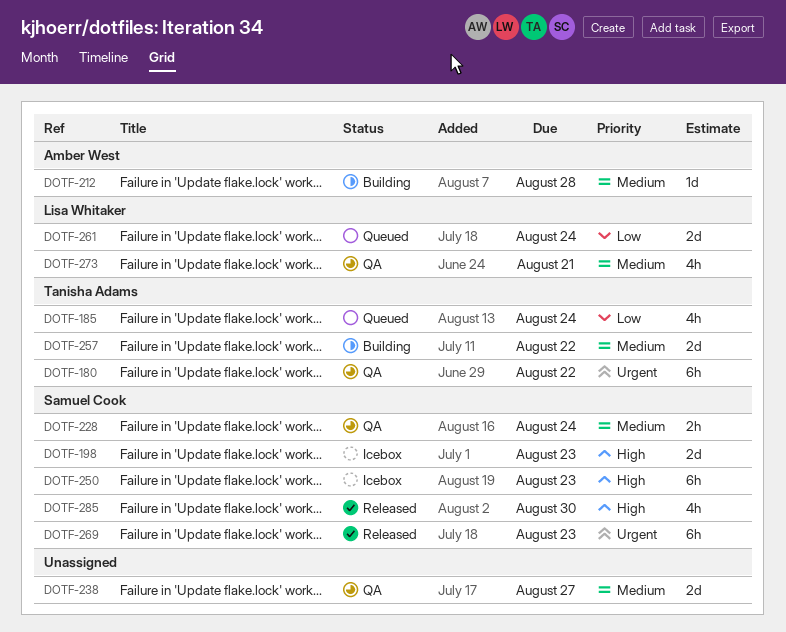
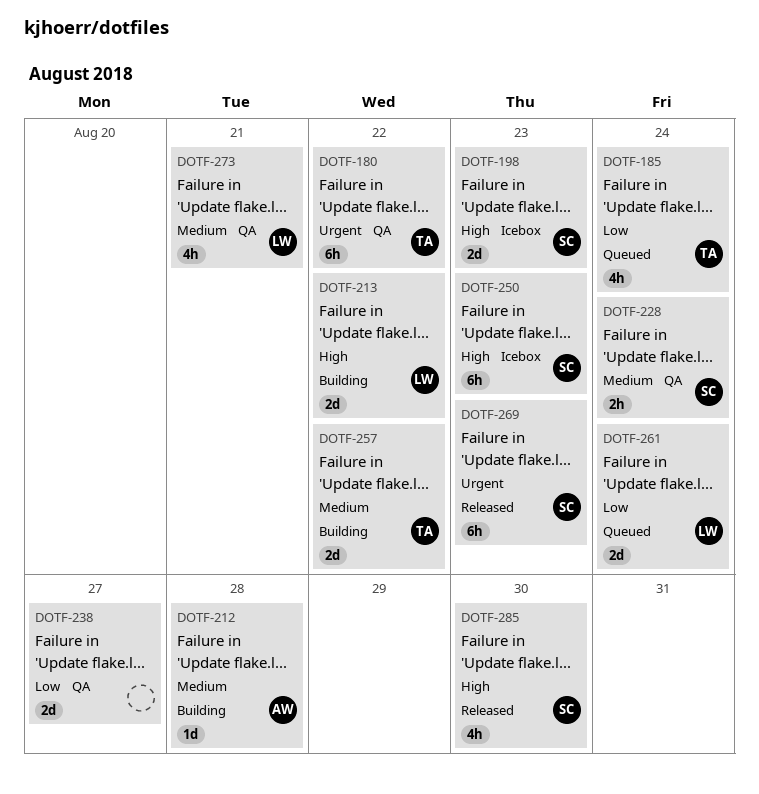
DOTF-213: none -> present
DOTF-238, priority: Medium -> Low

